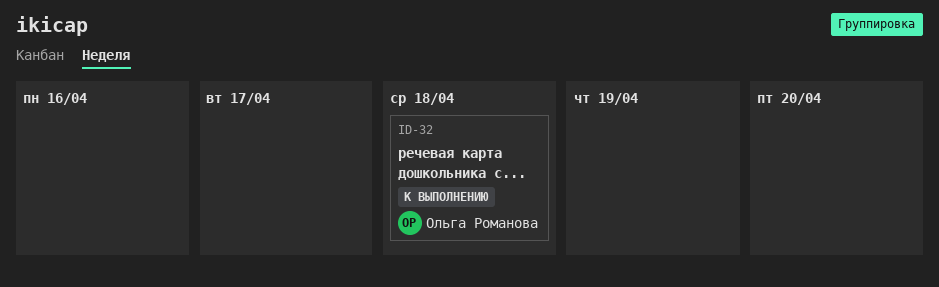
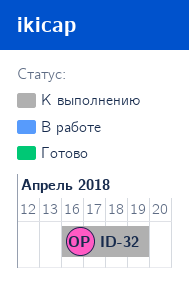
ID-32, due: Apr 18 -> Apr 19

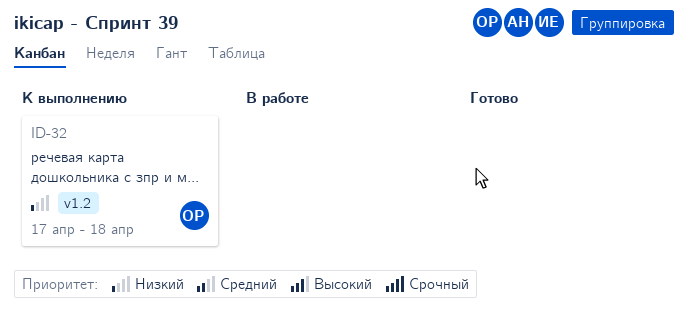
ID-32, start: Apr 16 -> Apr 17
ID-32, due: Apr 19 -> Apr 18

